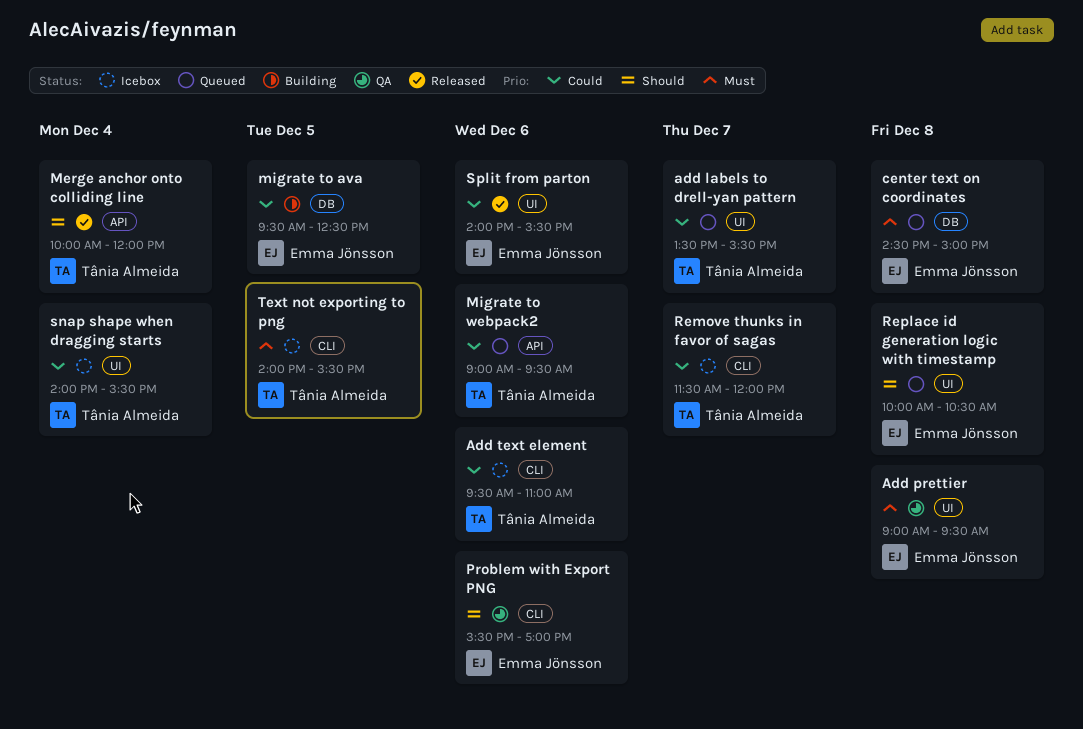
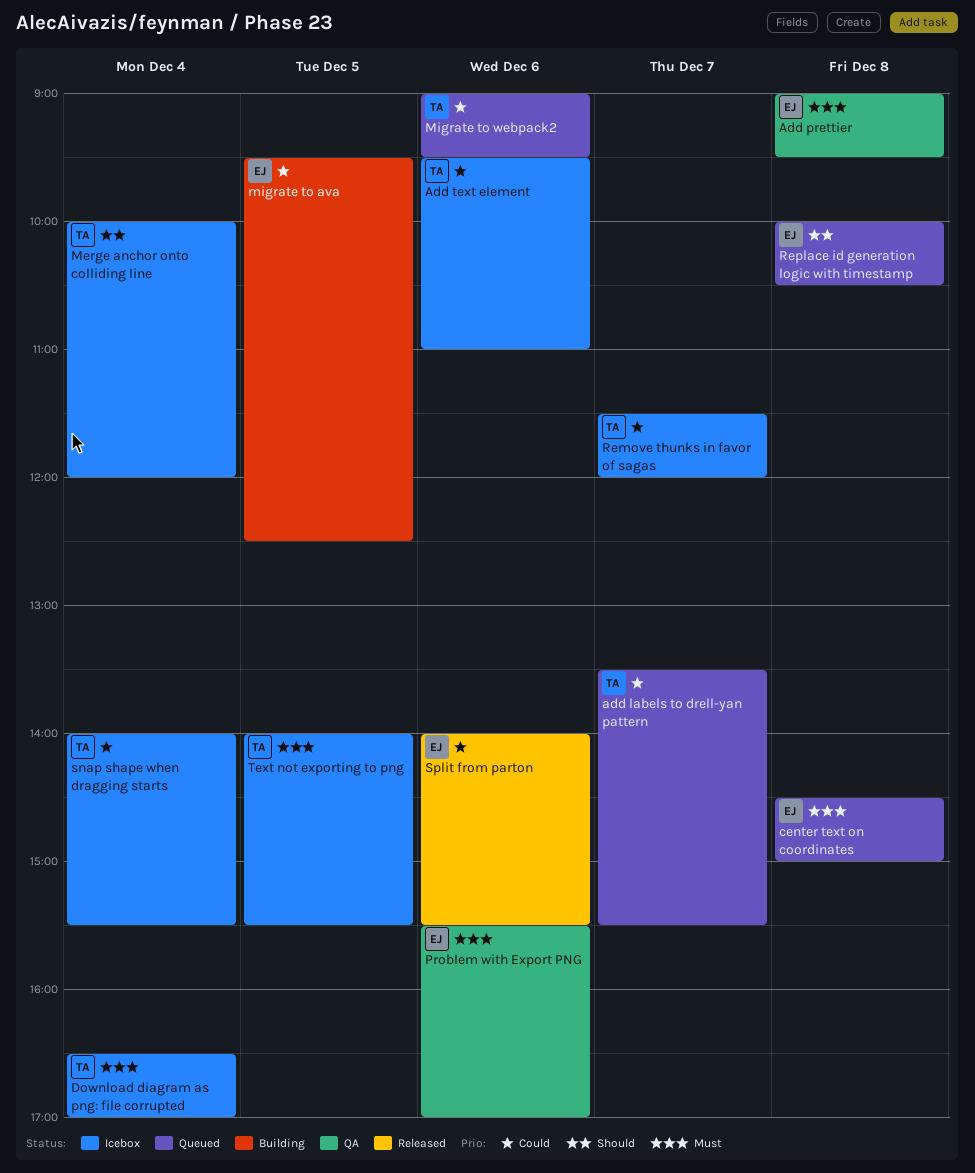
Download diagram as png: file corrupted: none -> present
Merge anchor onto colliding line, status: Released -> Icebox
Problem with Export PNG, priority: Should -> Must

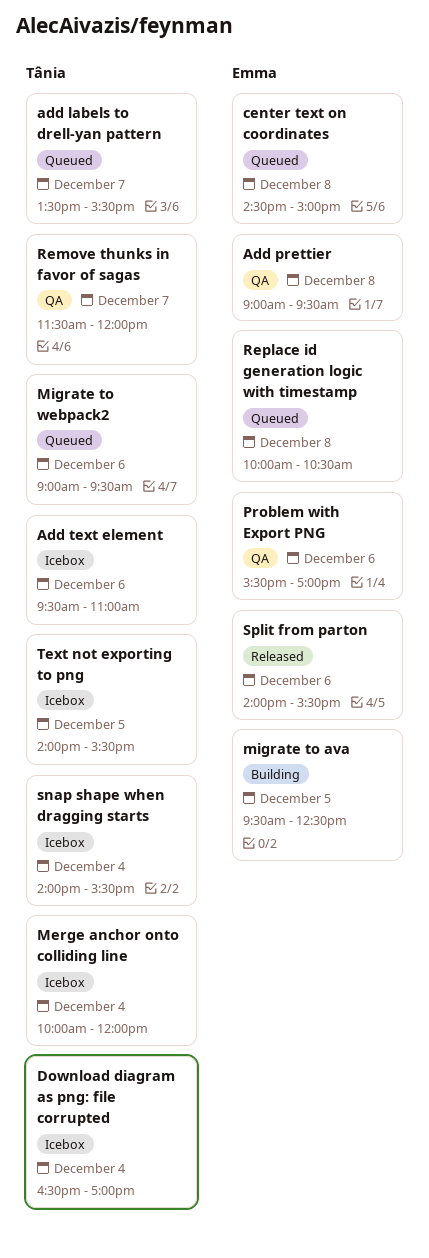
Remove thunks in favor of sagas, status: Icebox -> QA

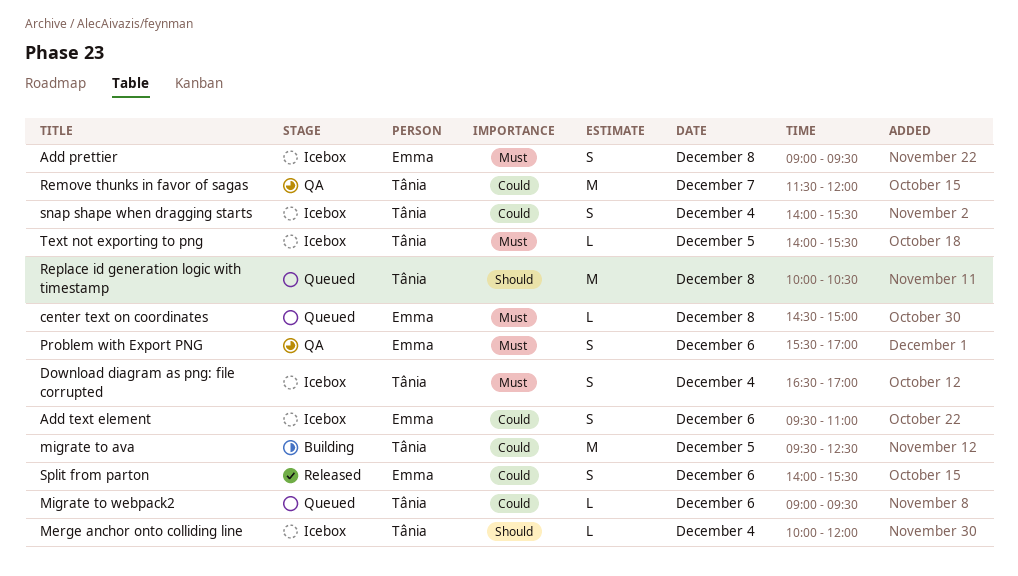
add labels to drell-yan pattern: present -> none
Add prettier, status: QA -> Icebox
Add text element, owner: Tânia -> Emma
migrate to ava, owner: Emma -> Tânia
Replace id generation logic with timestamp, owner: Emma -> Tânia

